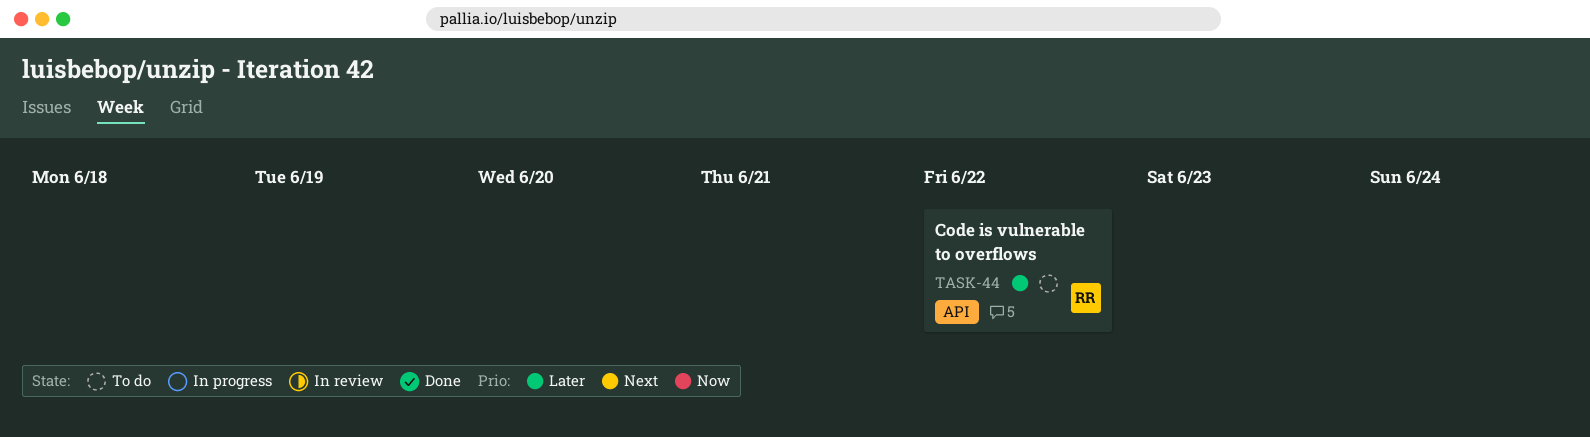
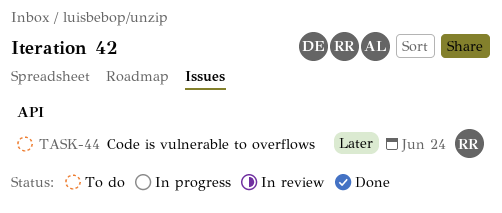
TASK-44, due: Jun 22 -> Jun 24

